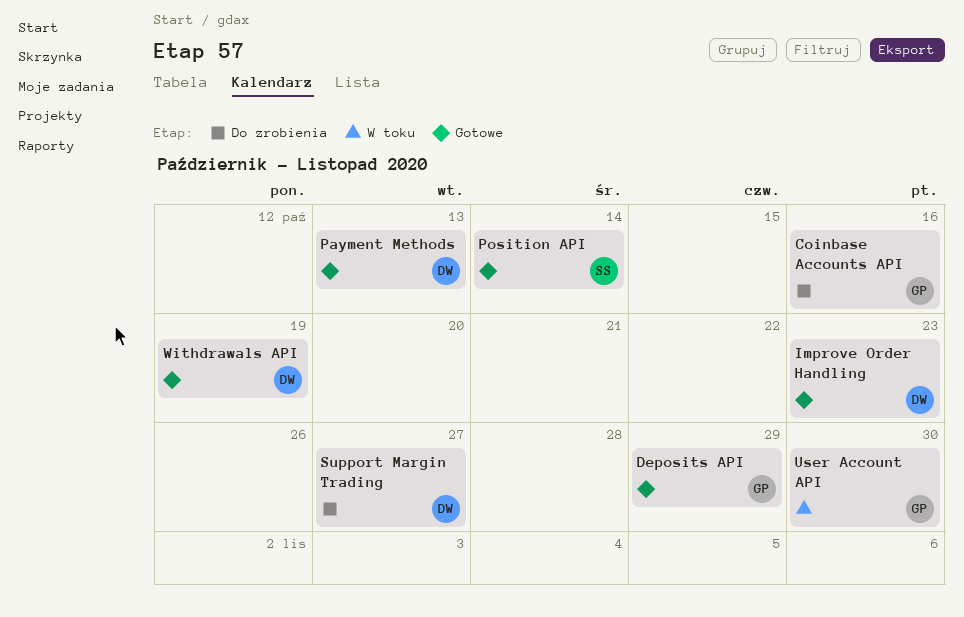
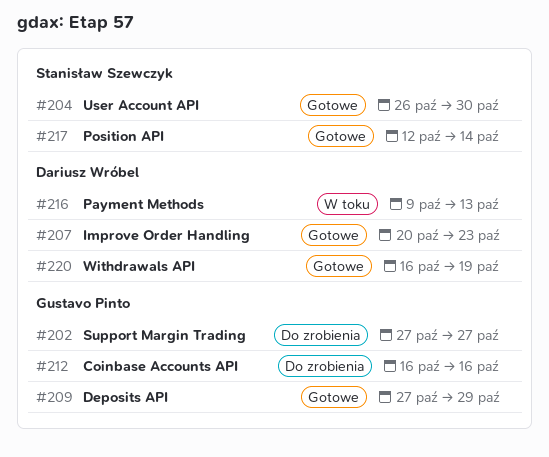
Payment Methods, status: Gotowe -> W toku
Support Margin Trading, owner: Dariusz Wróbel -> Gustavo Pinto
User Account API, status: W toku -> Gotowe
User Account API, owner: Gustavo Pinto -> Stanisław Szewczyk

